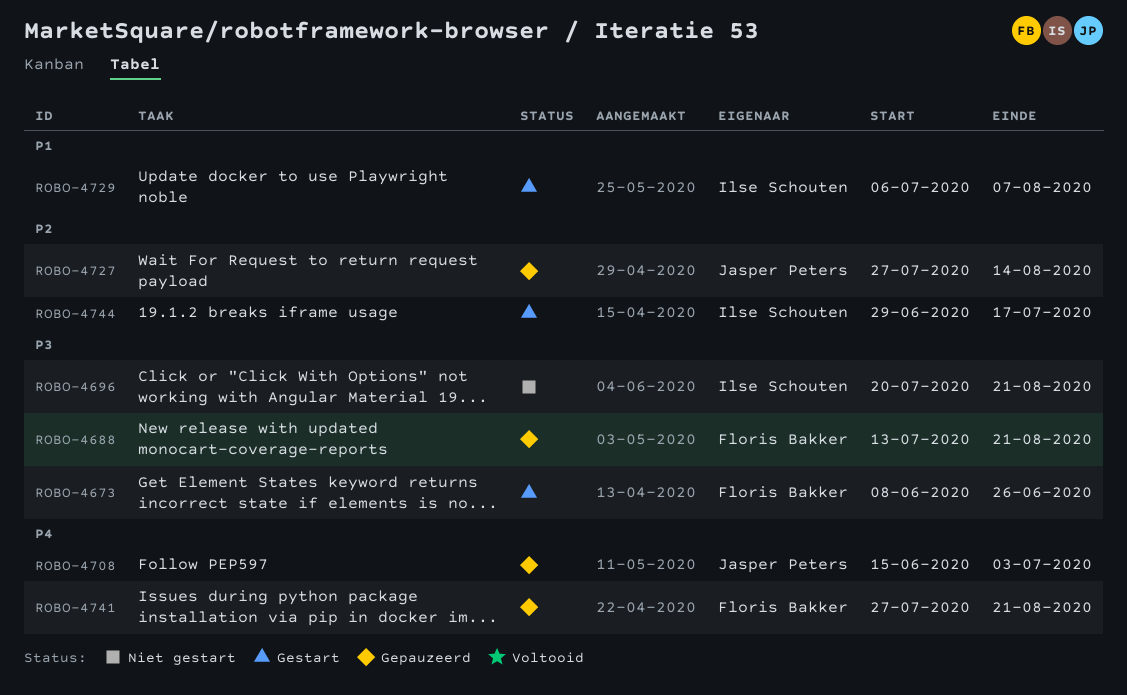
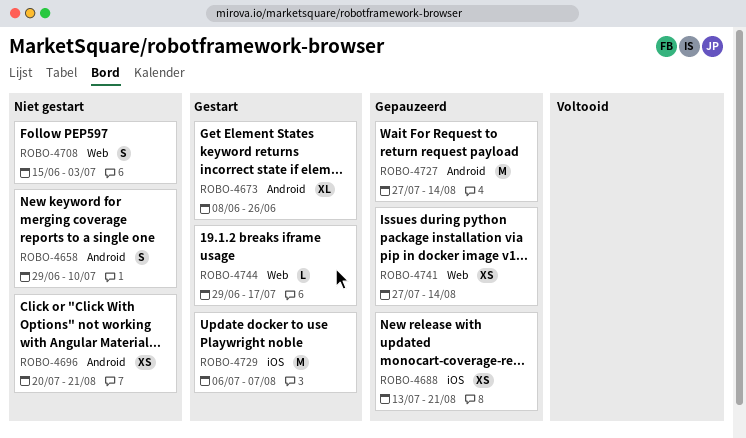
ROBO-4658: none -> present
ROBO-4708, status: Gepauzeerd -> Niet gestart
ROBO-4741, due: Aug 21 -> Aug 14

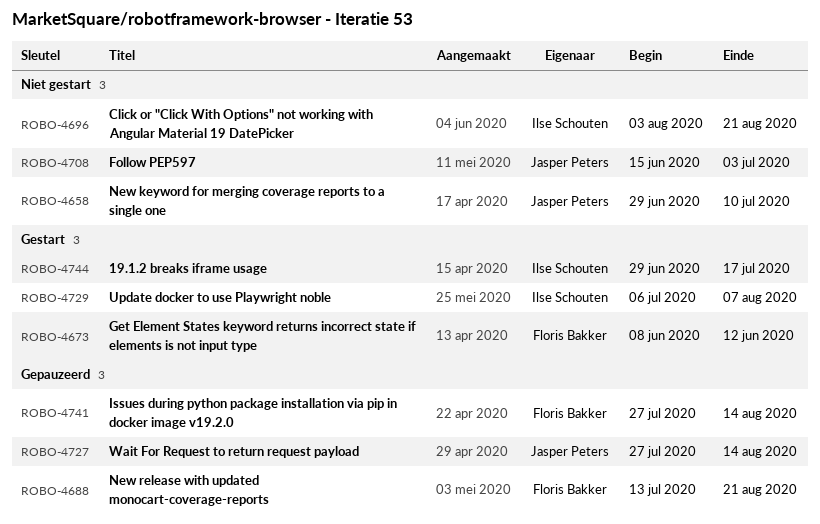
ROBO-4673, due: Jun 26 -> Jun 12
ROBO-4696, start: Jul 20 -> Aug 3

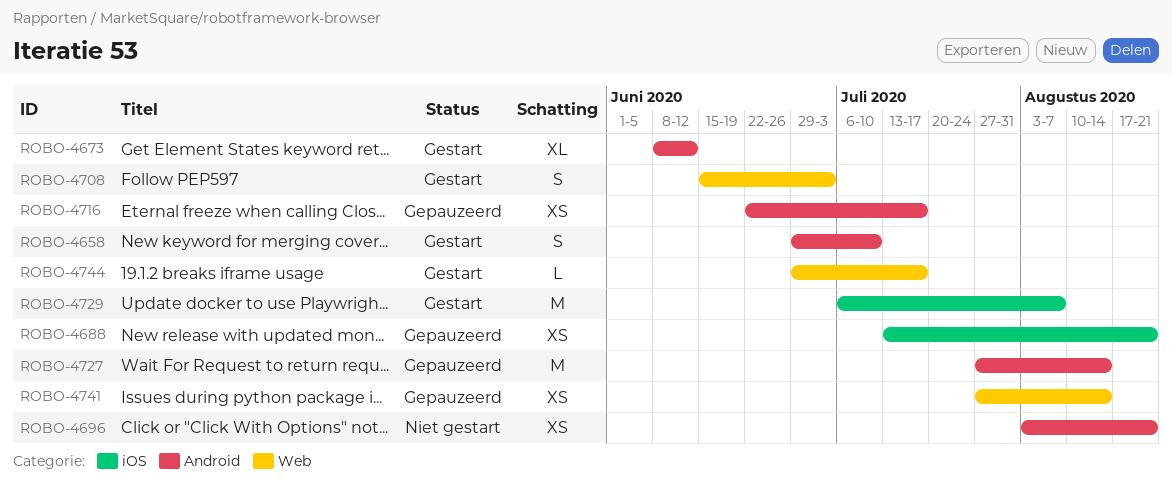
ROBO-4658, status: Niet gestart -> Gestart
ROBO-4708, status: Niet gestart -> Gestart
ROBO-4716: none -> present

